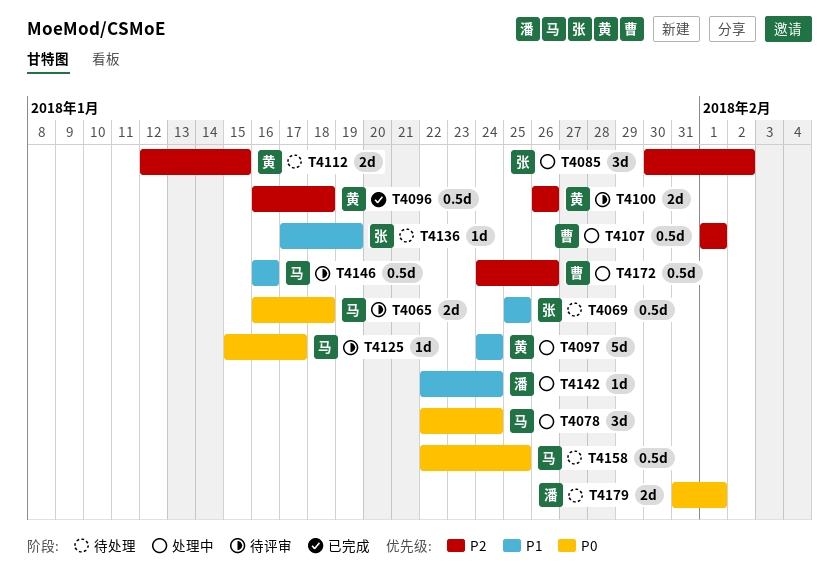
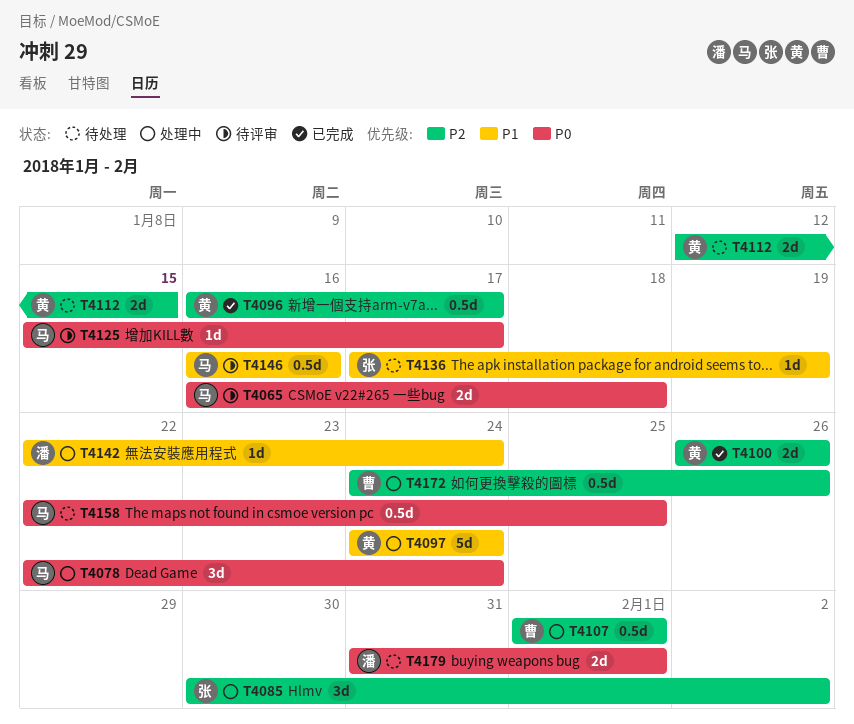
T4069: present -> none
T4096, due: Jan 18 -> Jan 17
T4100, status: 待评审 -> 已完成

